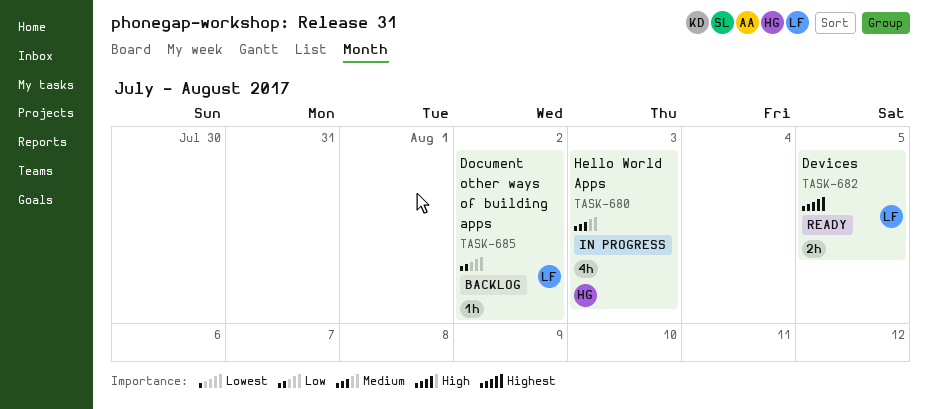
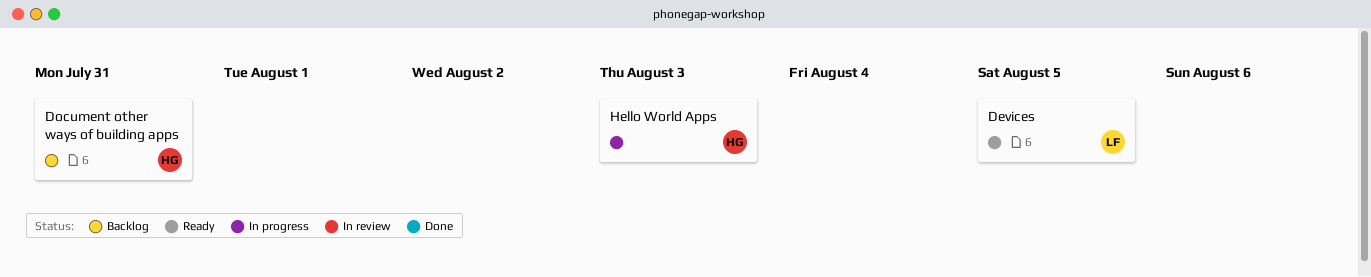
Document other ways of building apps, owner: LF -> HG
Document other ways of building apps, due: Aug 2 -> Jul 31

